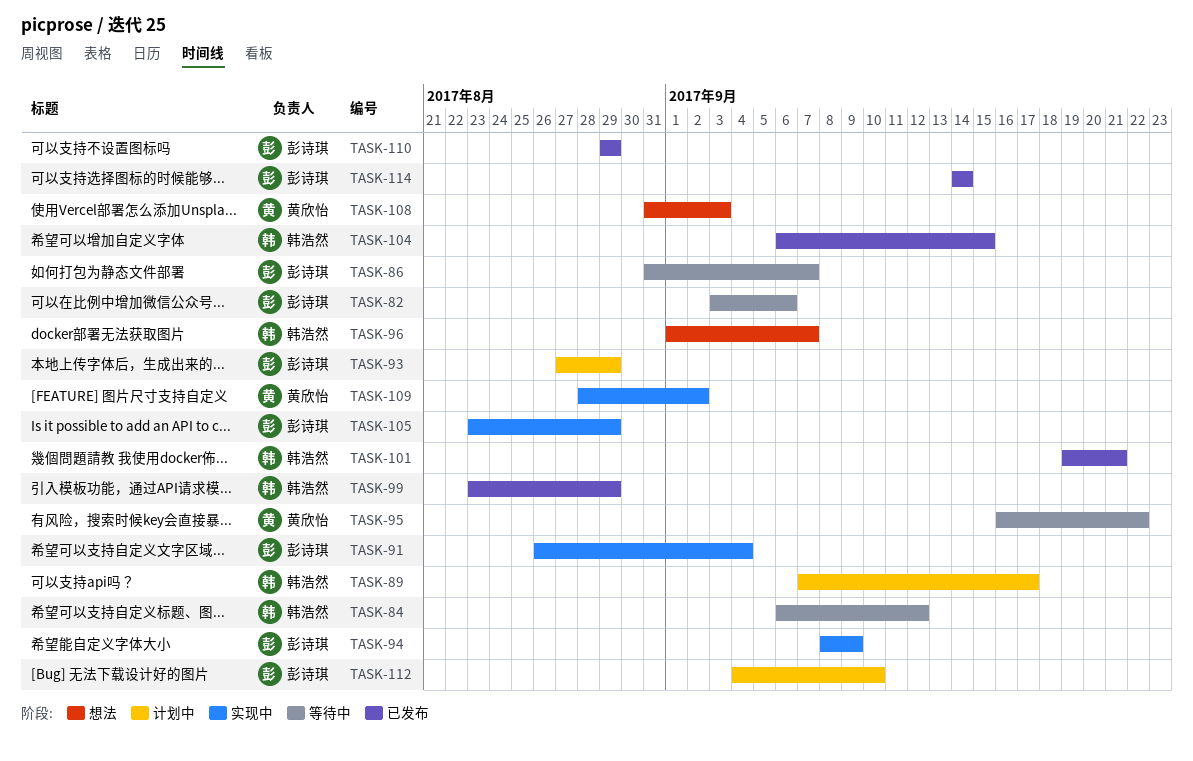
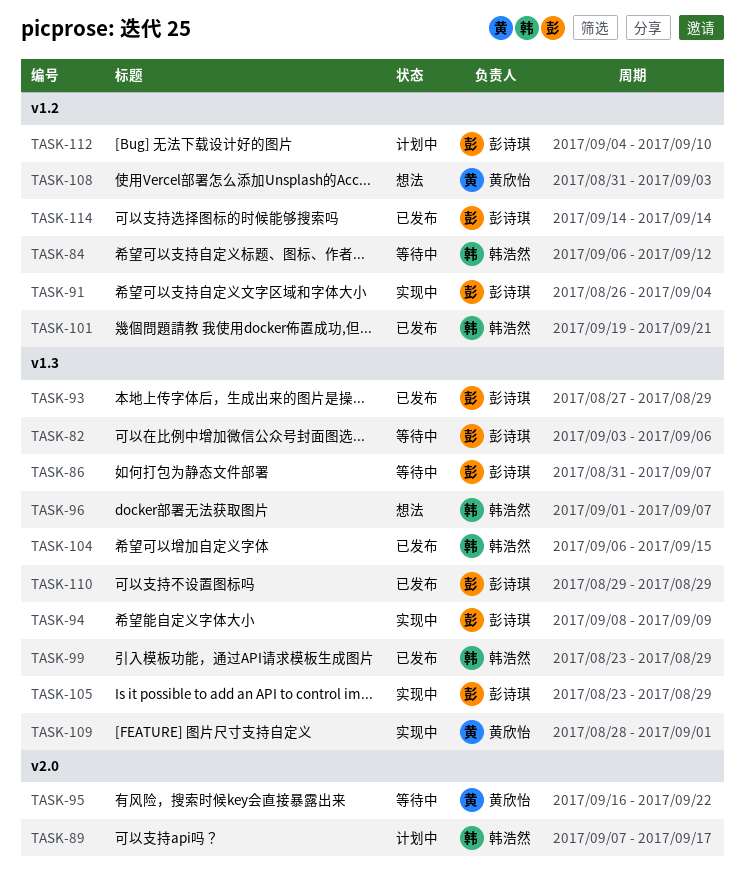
TASK-93, status: 计划中 -> 已发布
TASK-109, due: Sep 2 -> Sep 1

